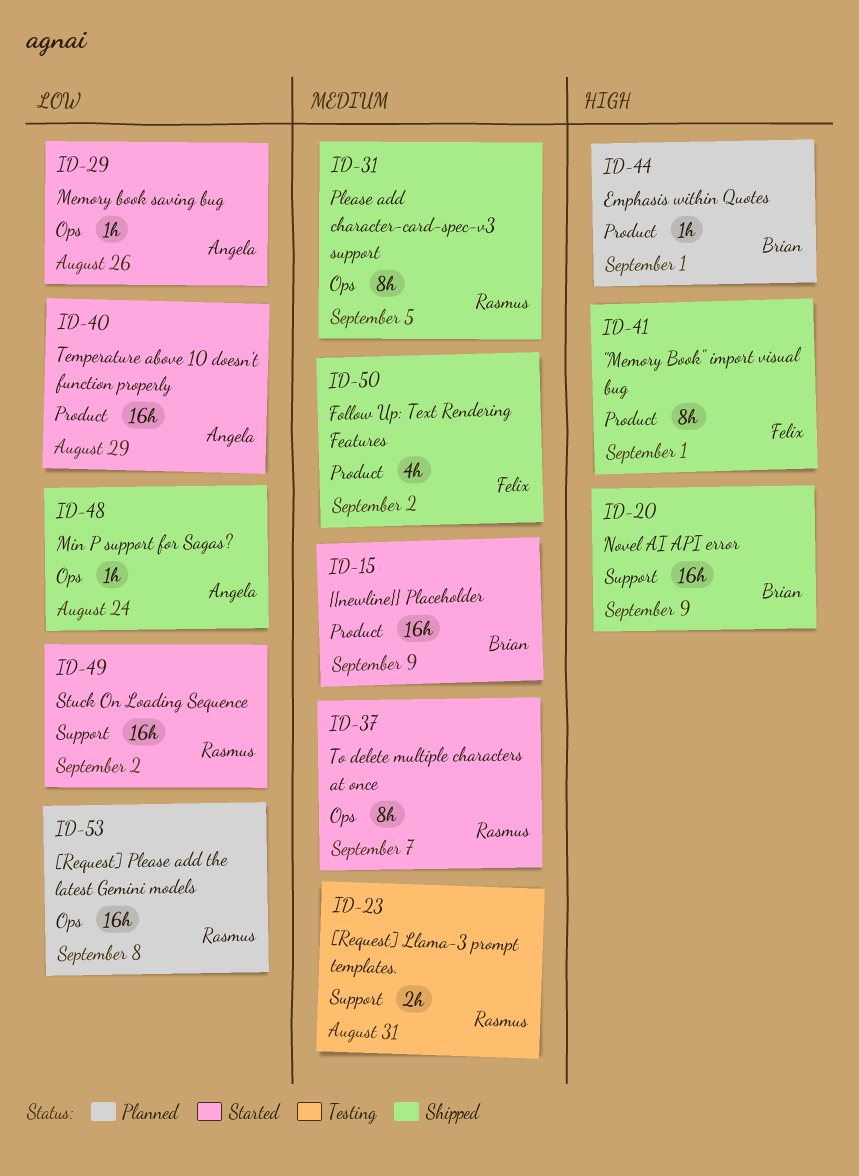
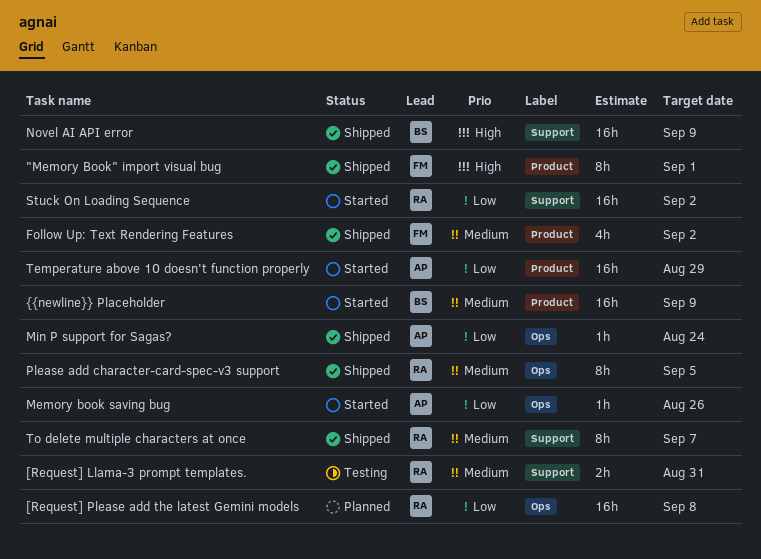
Emphasis within Quotes: present -> none
To delete multiple characters at once, status: Started -> Shipped
To delete multiple characters at once, label: Ops -> Support

